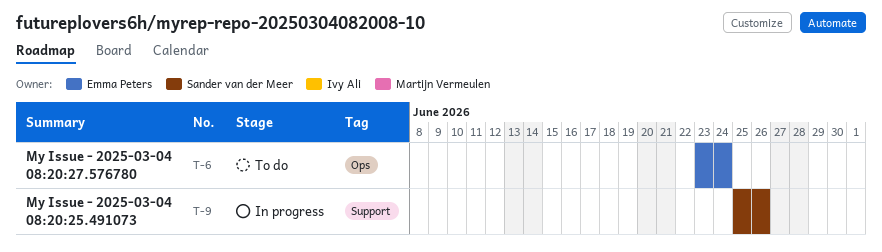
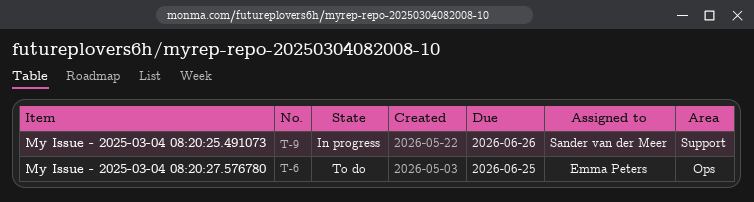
T-6, due: Jun 24 -> Jun 25

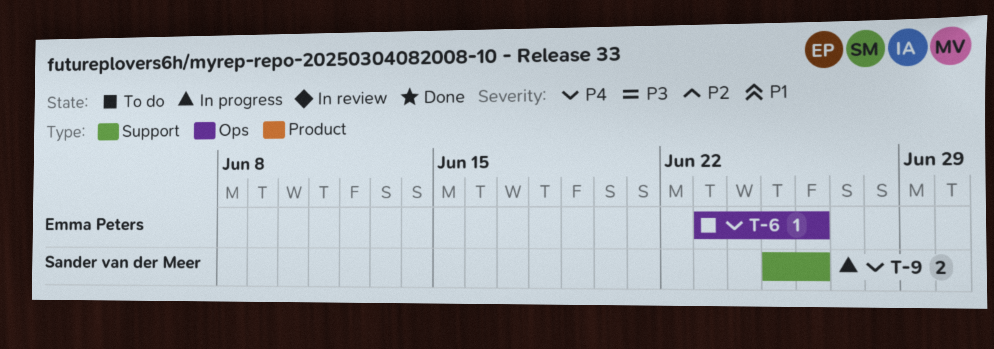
T-6, due: Jun 25 -> Jun 26

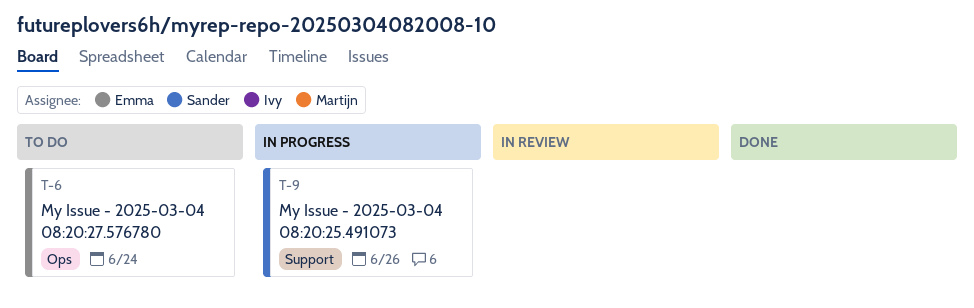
T-6, due: Jun 26 -> Jun 24

